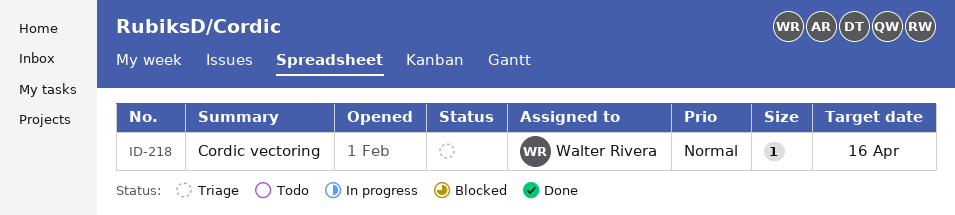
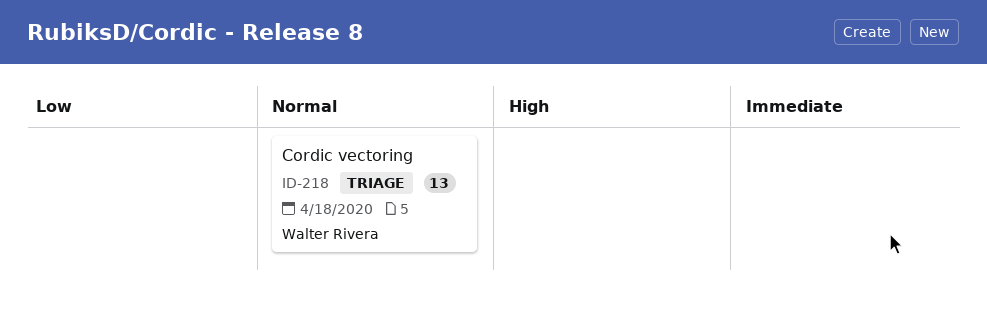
ID-218, estimate: 1 -> 13
ID-218, due: Apr 16 -> Apr 18

